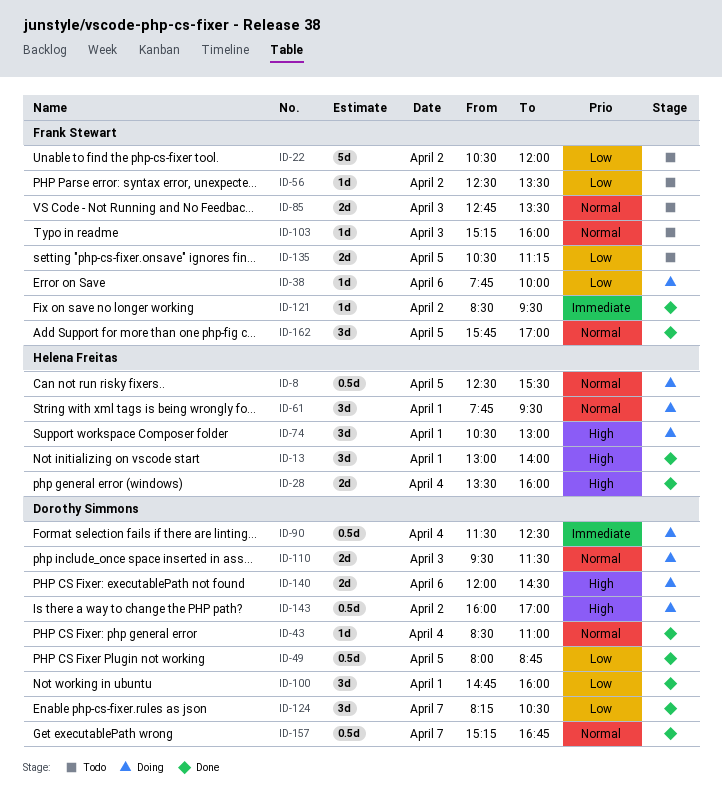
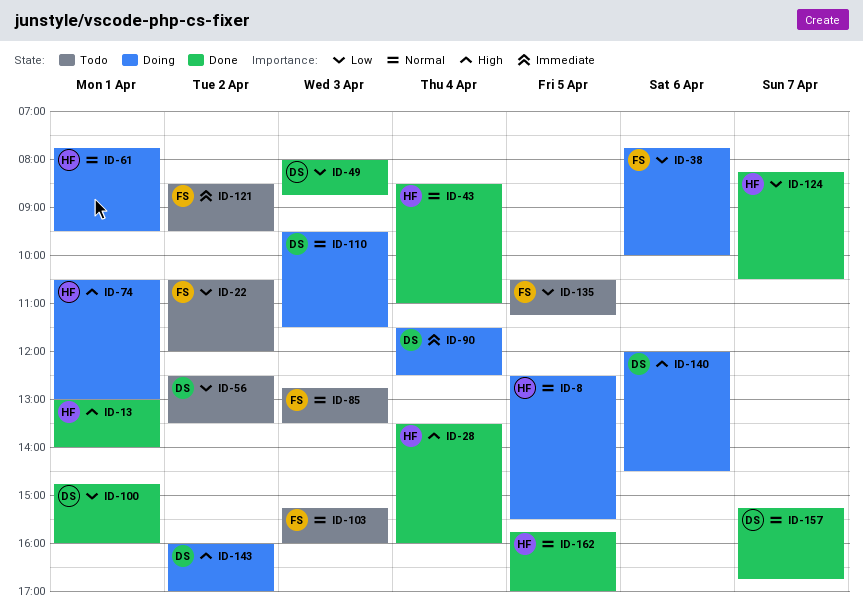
ID-43, owner: Dorothy Simmons -> Helena Freitas
ID-49, day: Apr 5 -> Apr 3
ID-56, owner: Frank Stewart -> Dorothy Simmons
ID-121, status: Done -> Todo
ID-124, owner: Dorothy Simmons -> Helena Freitas
ID-162, owner: Frank Stewart -> Helena Freitas

